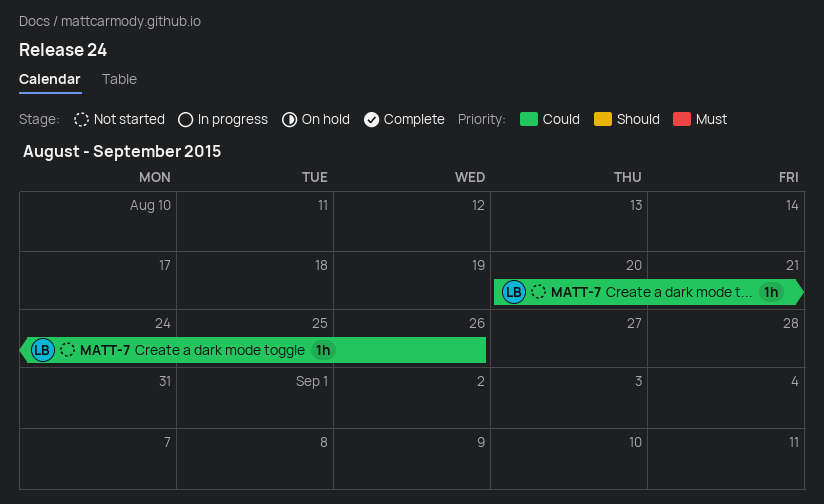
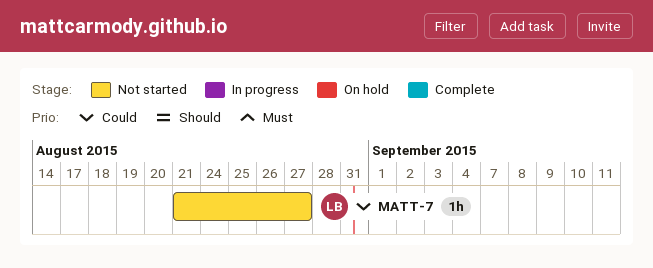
MATT-7, start: Aug 20 -> Aug 21
MATT-7, due: Aug 26 -> Aug 27

